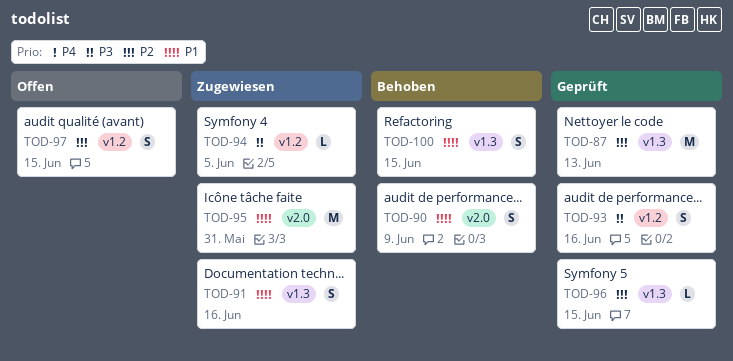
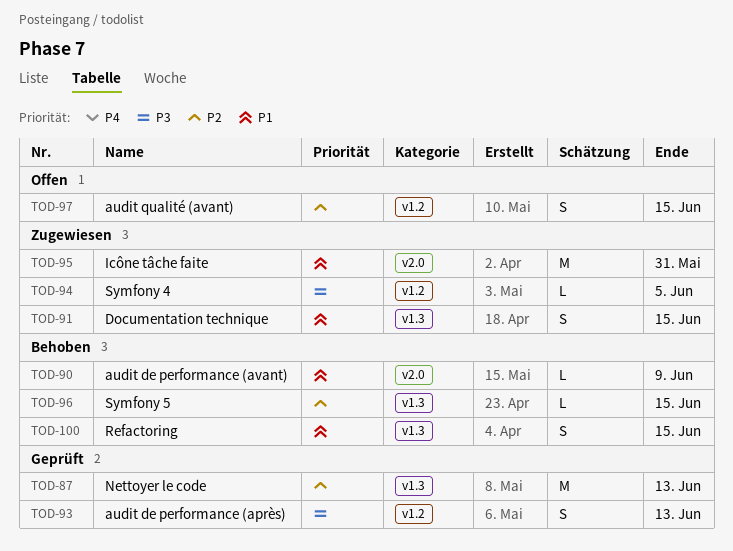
TOD-90, estimate: S -> L
TOD-91, due: Jun 16 -> Jun 15
TOD-93, due: Jun 16 -> Jun 13
TOD-96, status: Geprüft -> Behoben

